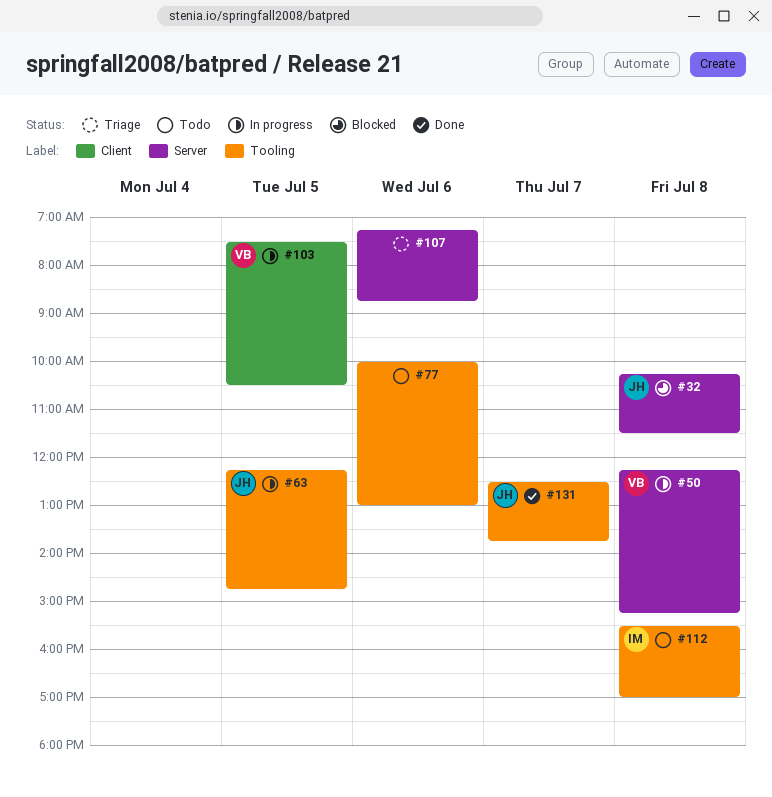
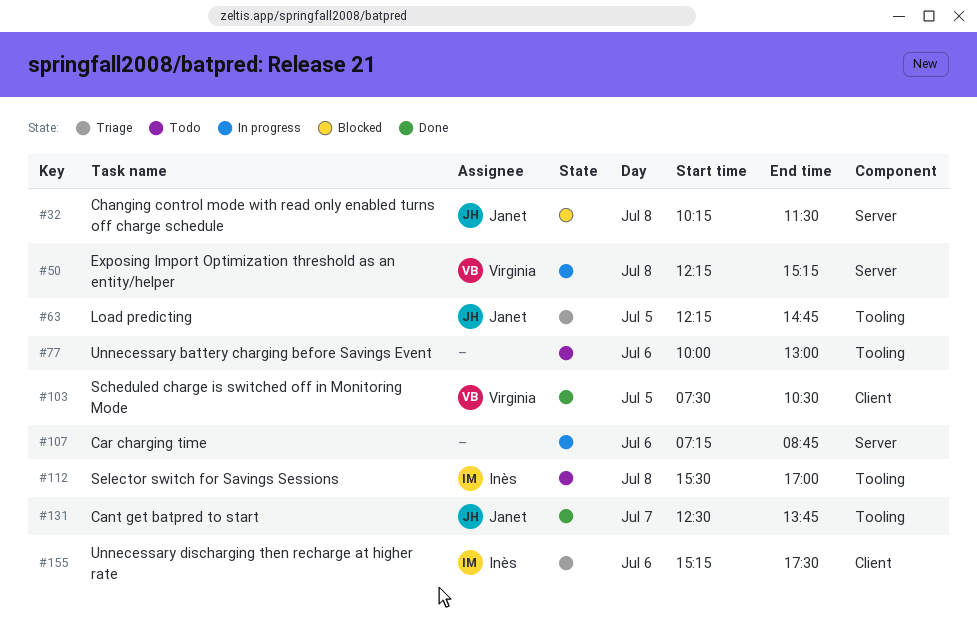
#63, status: In progress -> Triage
#103, status: In progress -> Done
#107, status: Triage -> In progress
#155: none -> present

